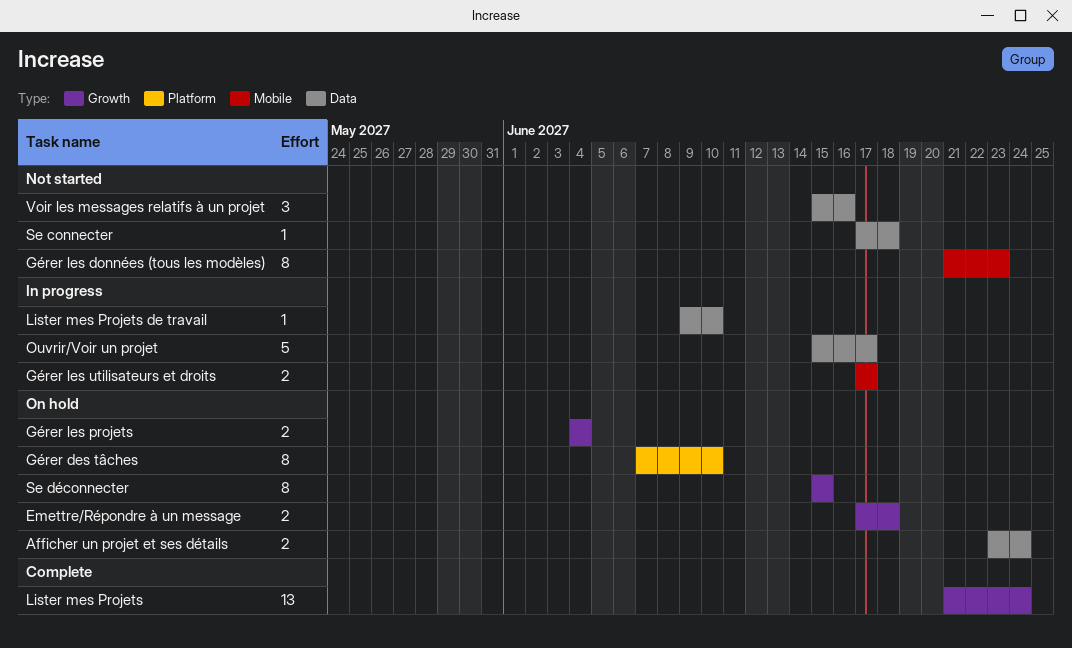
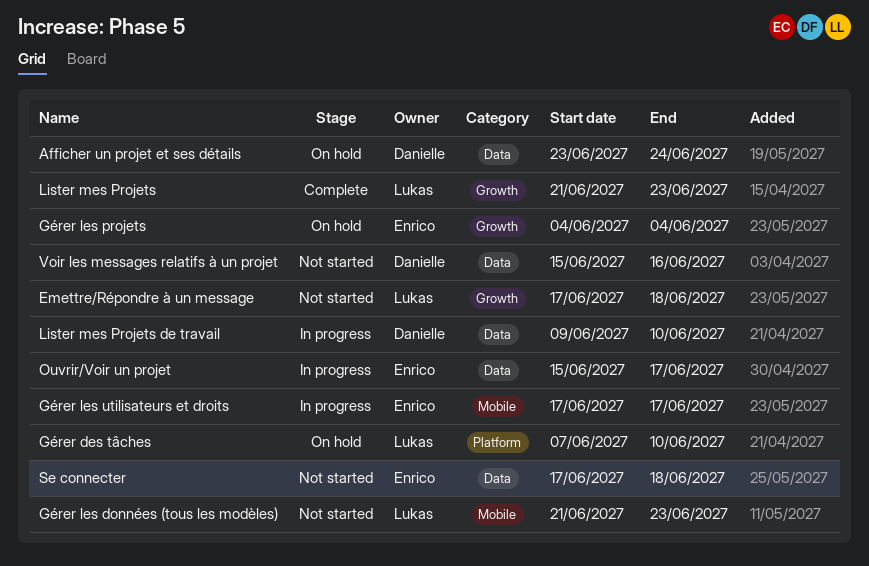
Emettre/Répondre à un message, status: On hold -> Not started
Lister mes Projets, due: Jun 24 -> Jun 23
Se déconnecter: present -> none

